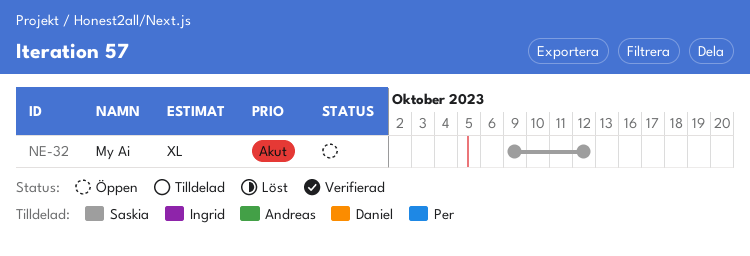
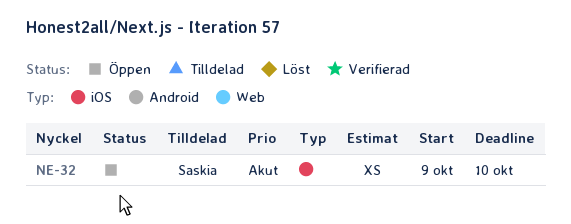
NE-32, estimate: XL -> XS
NE-32, due: Oct 12 -> Oct 10

